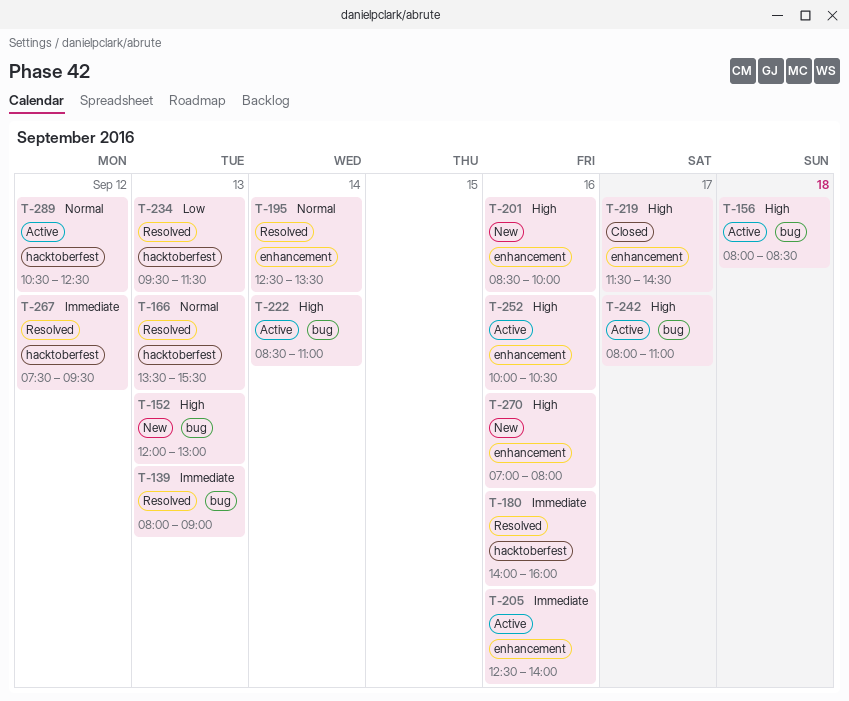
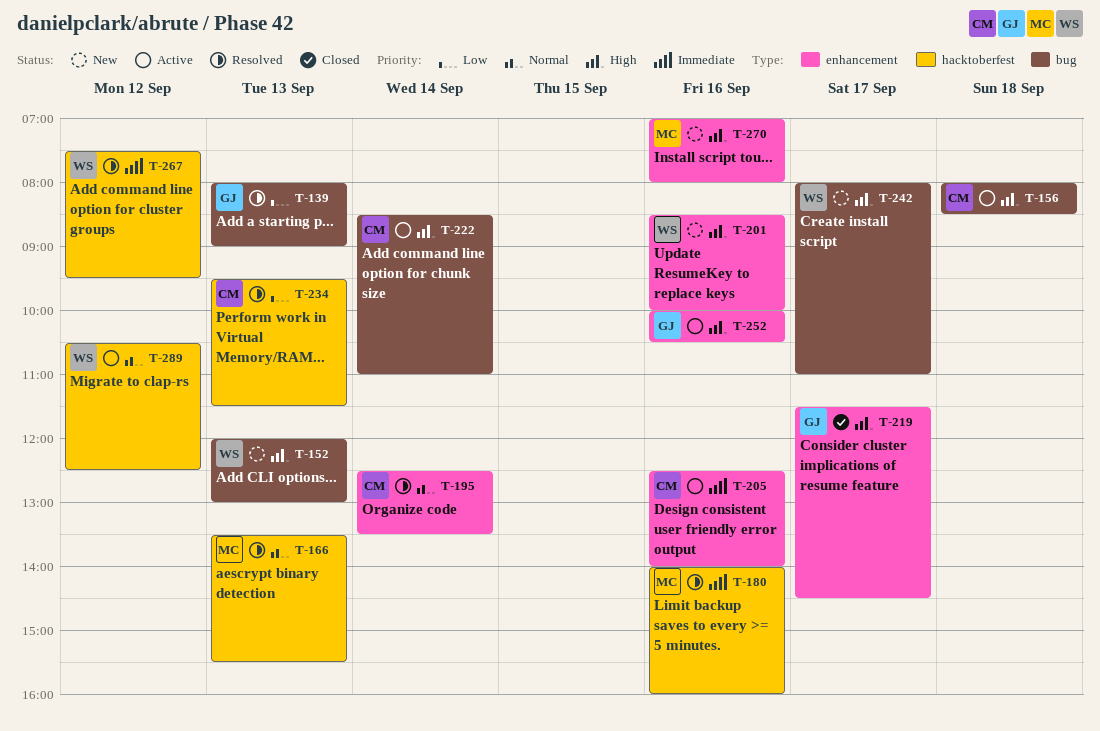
T-139, priority: Immediate -> Low
T-242, status: Active -> New

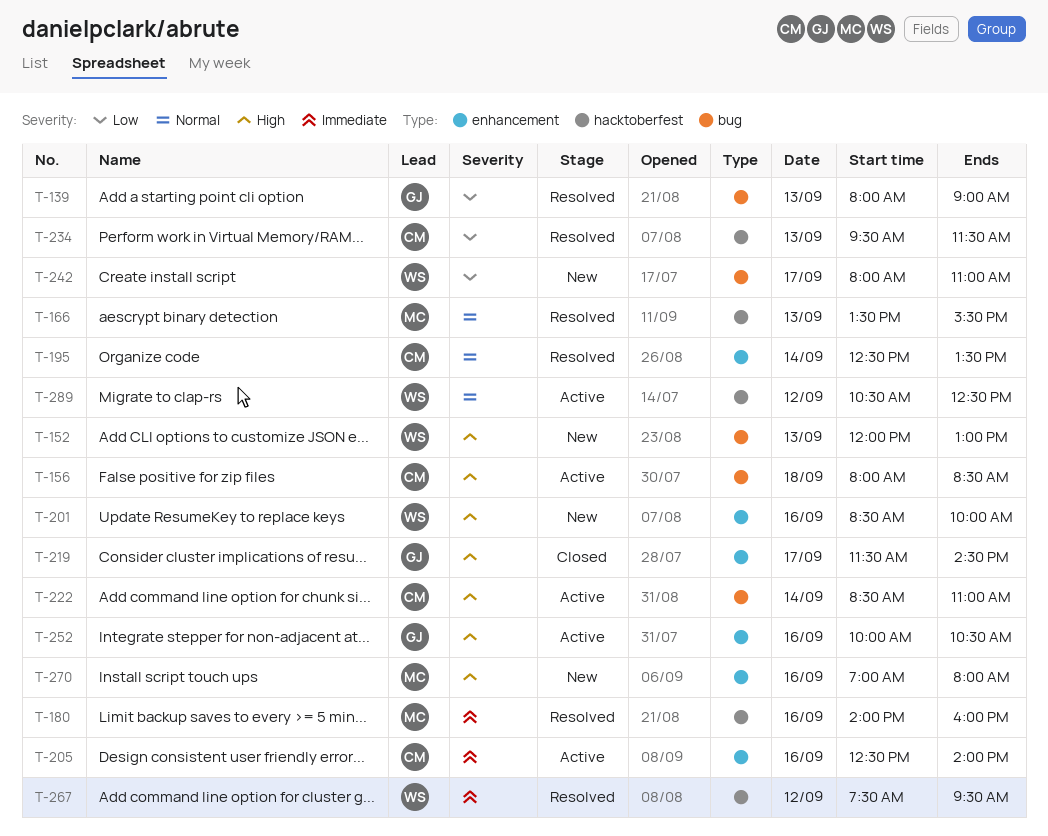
T-242, priority: High -> Low

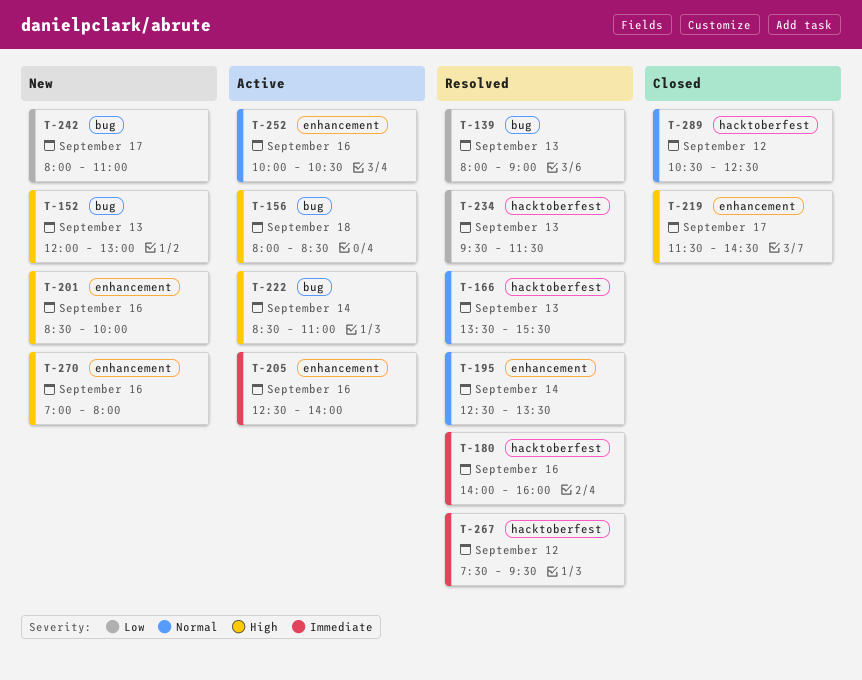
T-252, priority: High -> Normal
T-289, status: Active -> Closed

